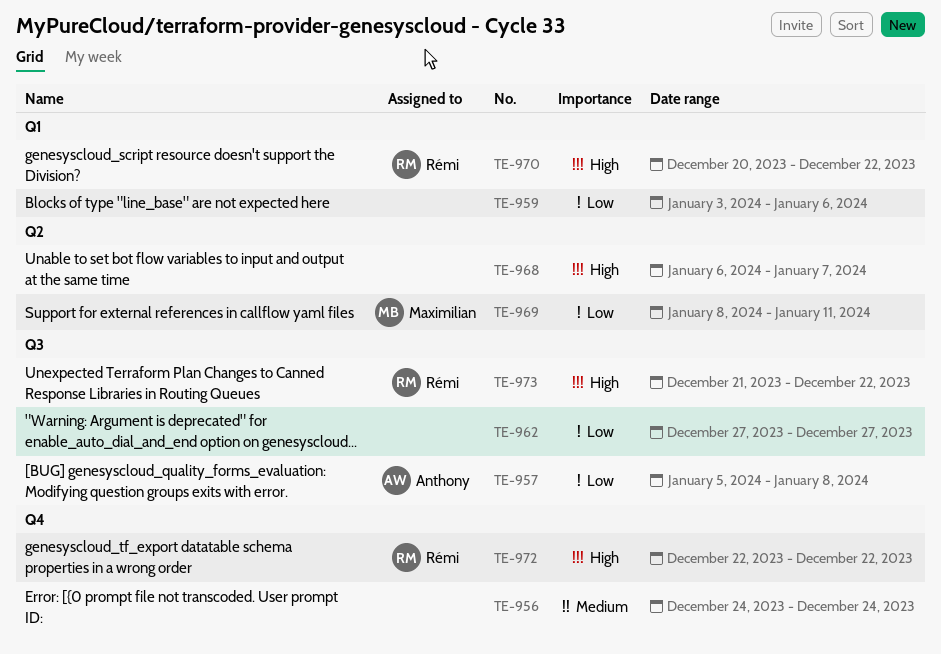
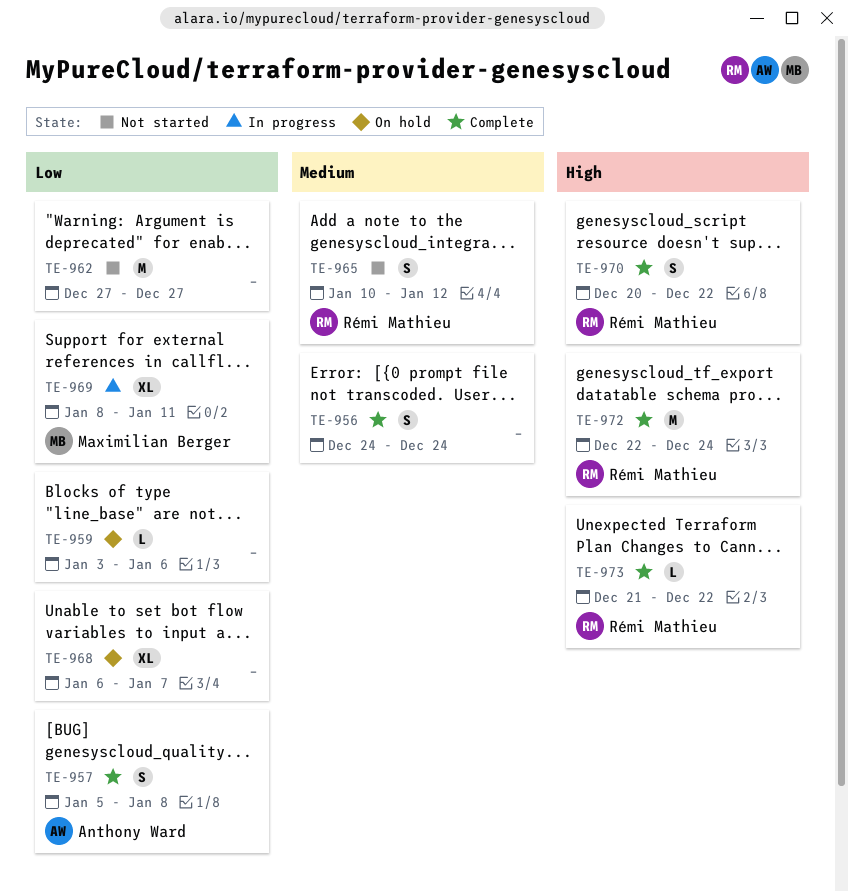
TE-965: none -> present
TE-968, priority: High -> Low
TE-972, due: Dec 22 -> Dec 24

